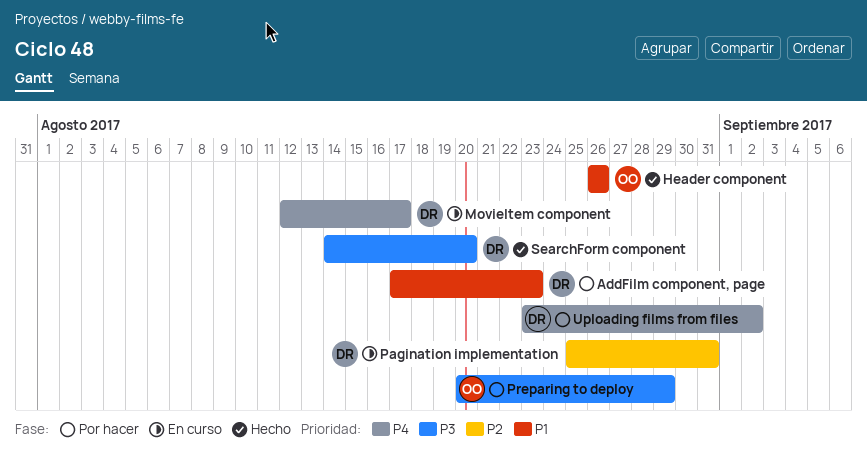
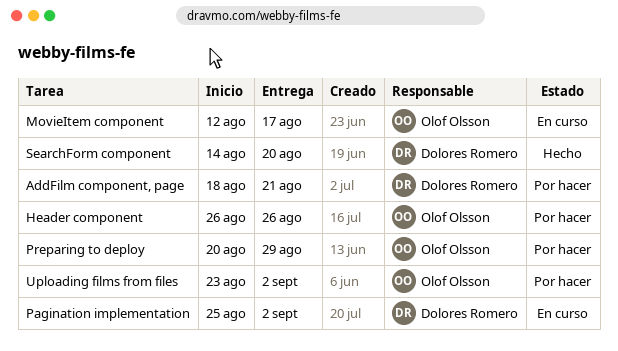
AddFilm component, page, start: Aug 17 -> Aug 18
AddFilm component, page, due: Aug 23 -> Aug 21
Header component, status: Hecho -> Por hacer
MovieItem component, owner: Dolores Romero -> Olof Olsson
Pagination implementation, due: Aug 31 -> Sep 2
Uploading films from files, owner: Dolores Romero -> Olof Olsson

